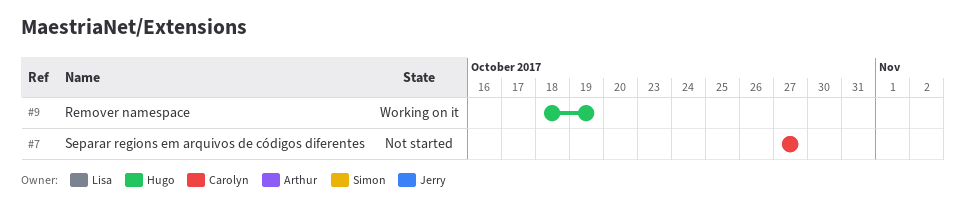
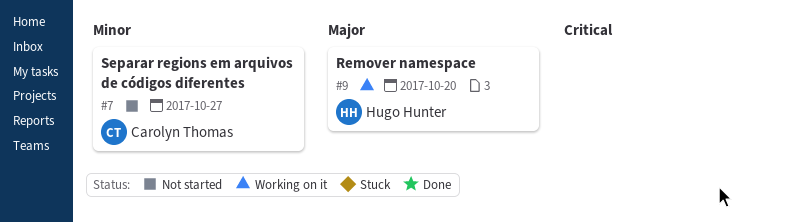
#9, due: Oct 19 -> Oct 20

